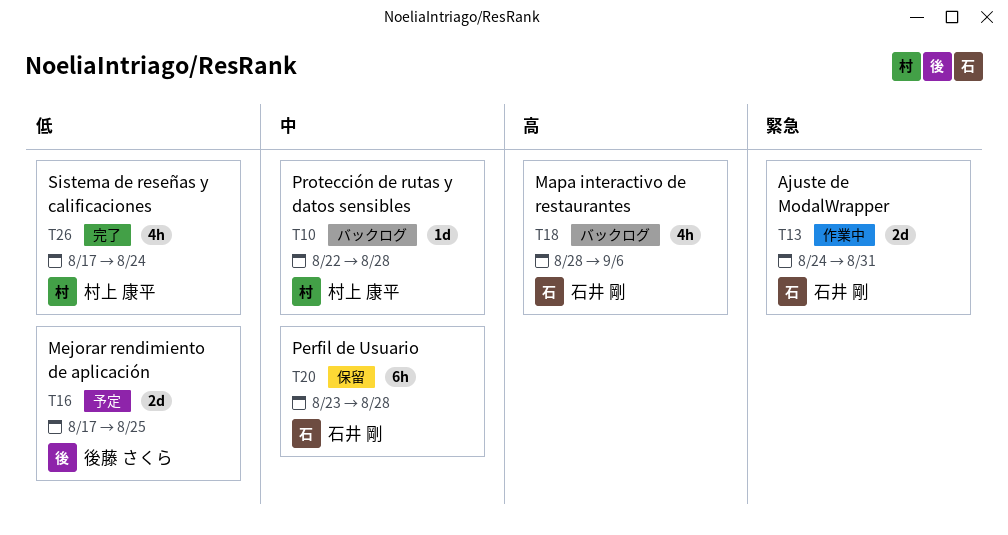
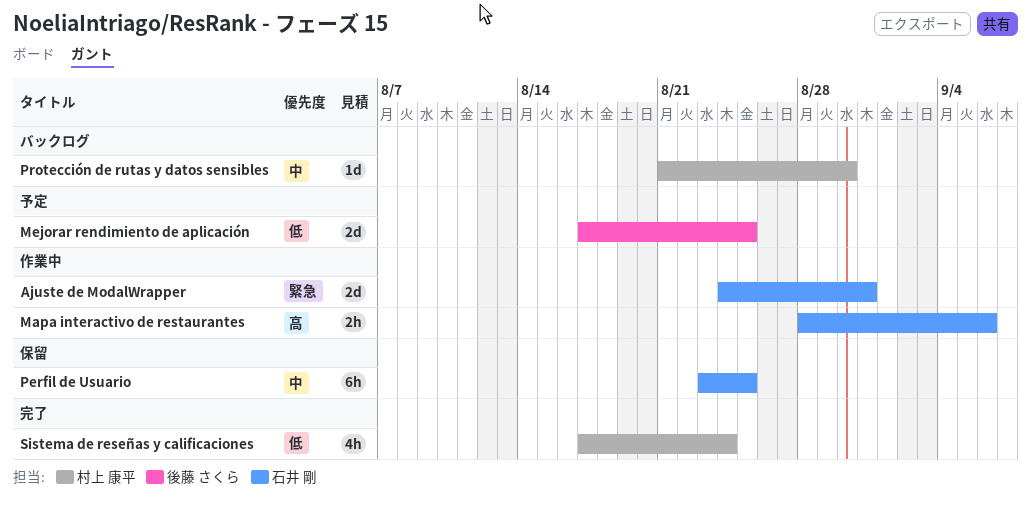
Mapa interactivo de restaurantes, status: バックログ -> 作業中
Mapa interactivo de restaurantes, estimate: 4h -> 2h
Perfil de Usuario, due: Aug 28 -> Aug 25
Protección de rutas y datos sensibles, start: Aug 22 -> Aug 21
Protección de rutas y datos sensibles, due: Aug 28 -> Aug 30

